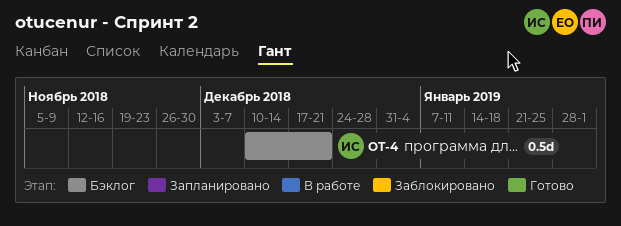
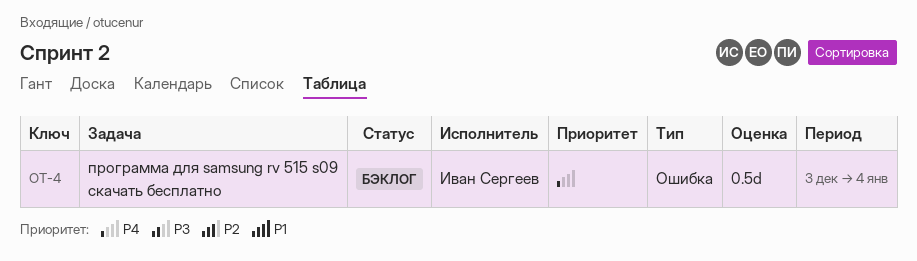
OT-4, start: Dec 10 -> Dec 3
OT-4, due: Dec 21 -> Jan 4

